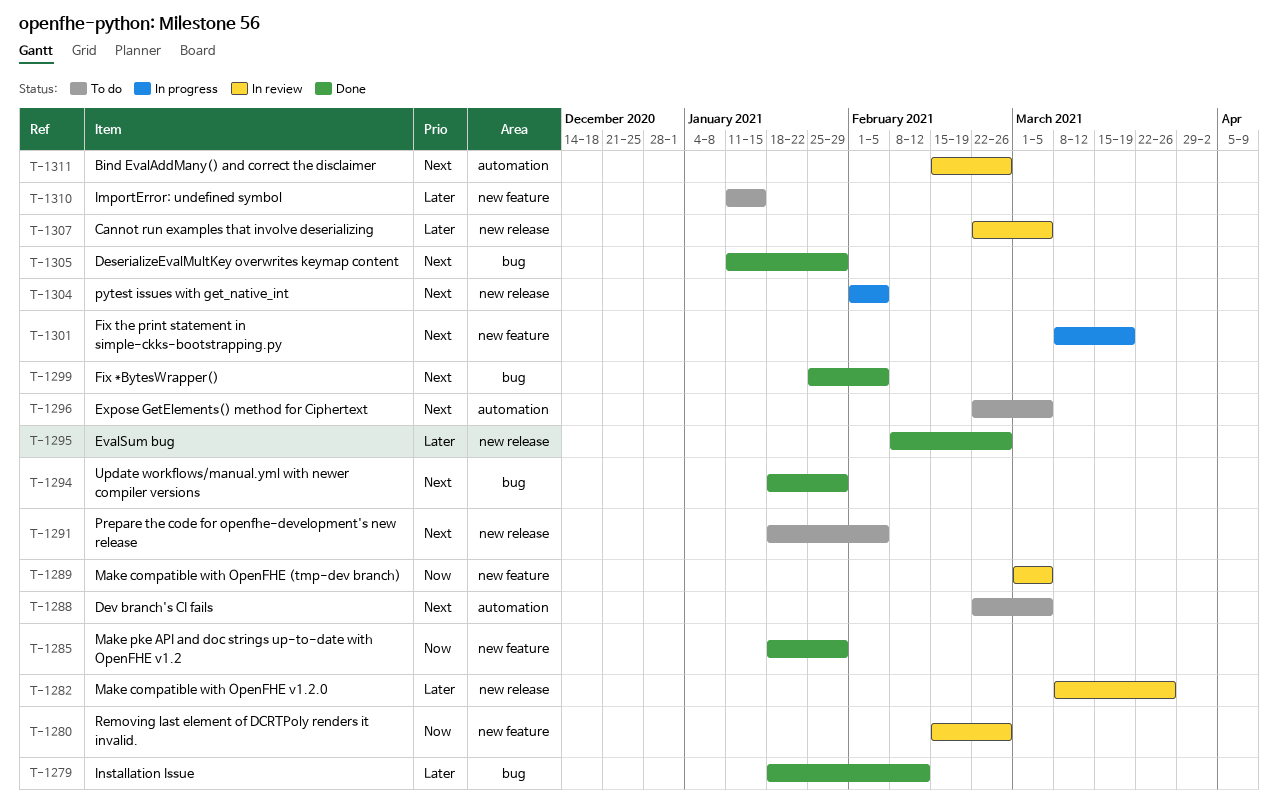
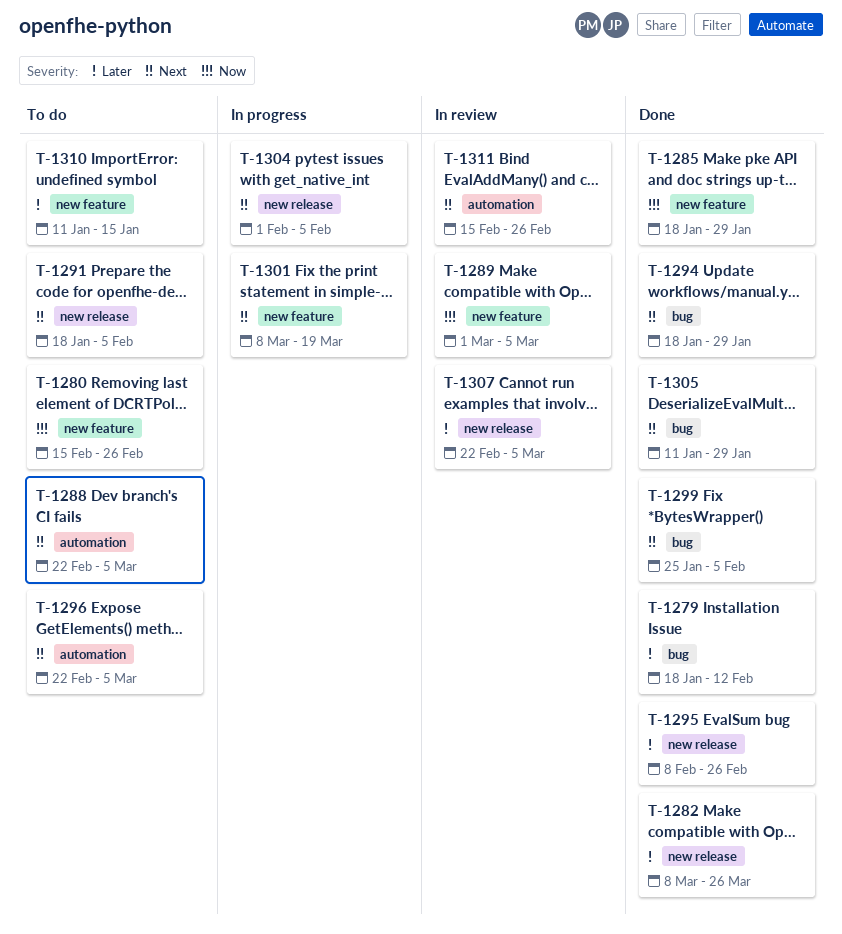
T-1280, status: In review -> To do
T-1282, status: In review -> Done

